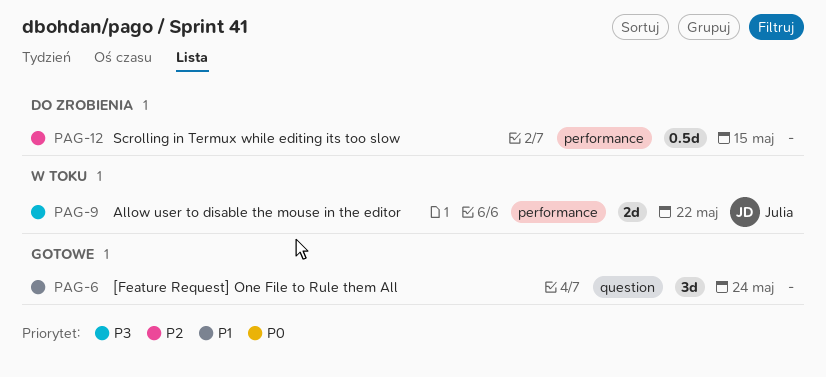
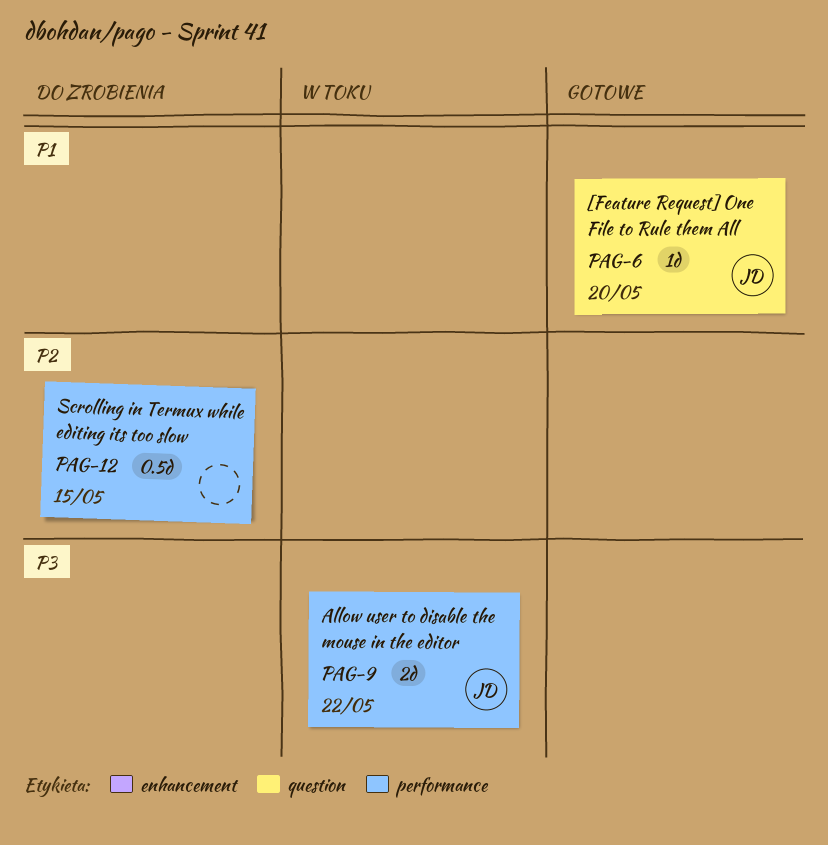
PAG-6, owner: none -> Julia
PAG-6, estimate: 3d -> 1d
PAG-6, due: May 24 -> May 20

